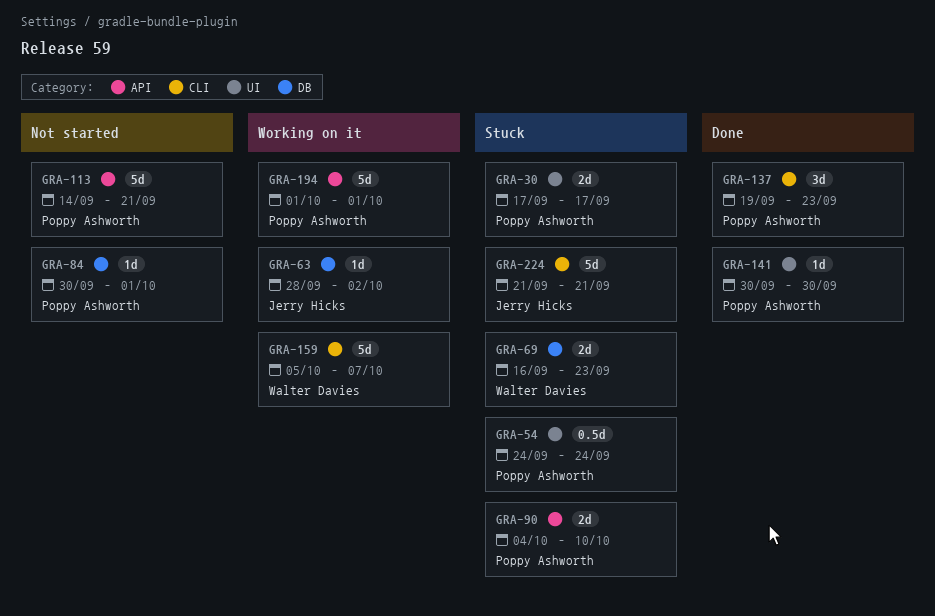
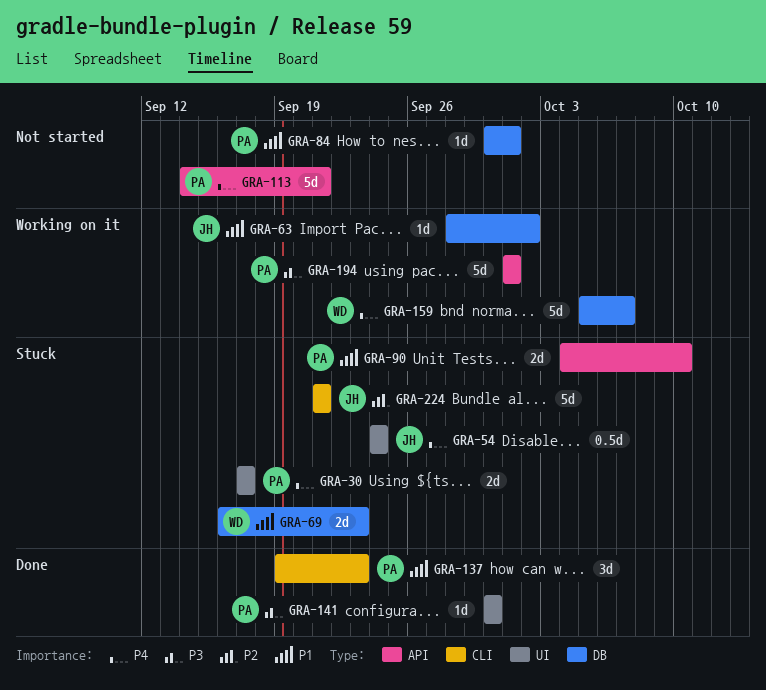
GRA-54, owner: Poppy Ashworth -> Jerry Hicks
GRA-159, label: CLI -> DB

